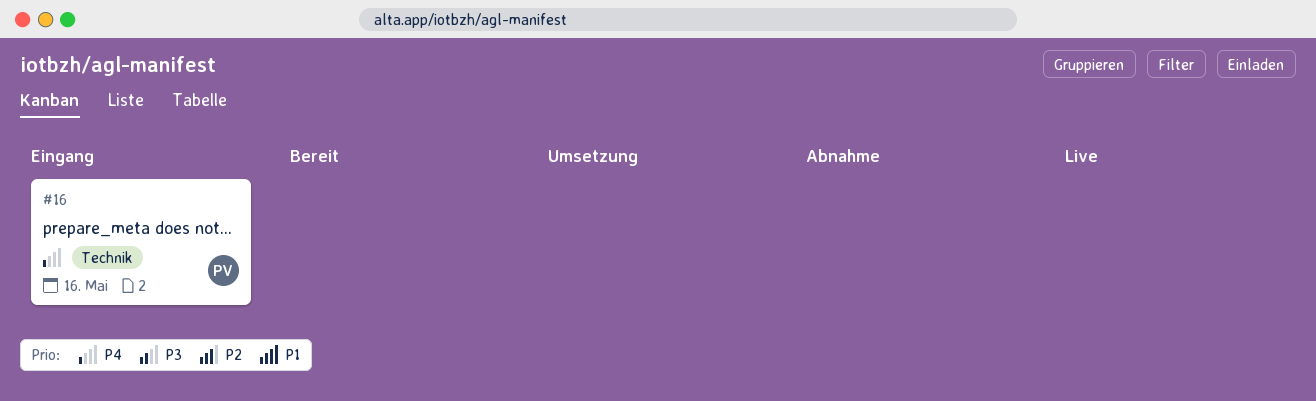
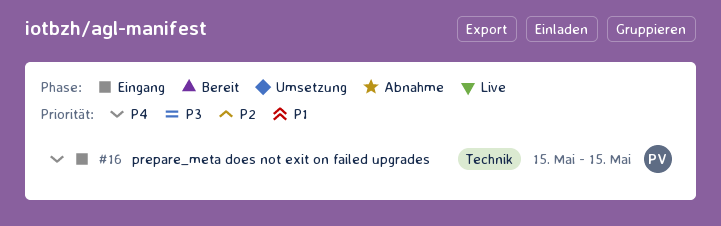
#16, due: May 16 -> May 15

